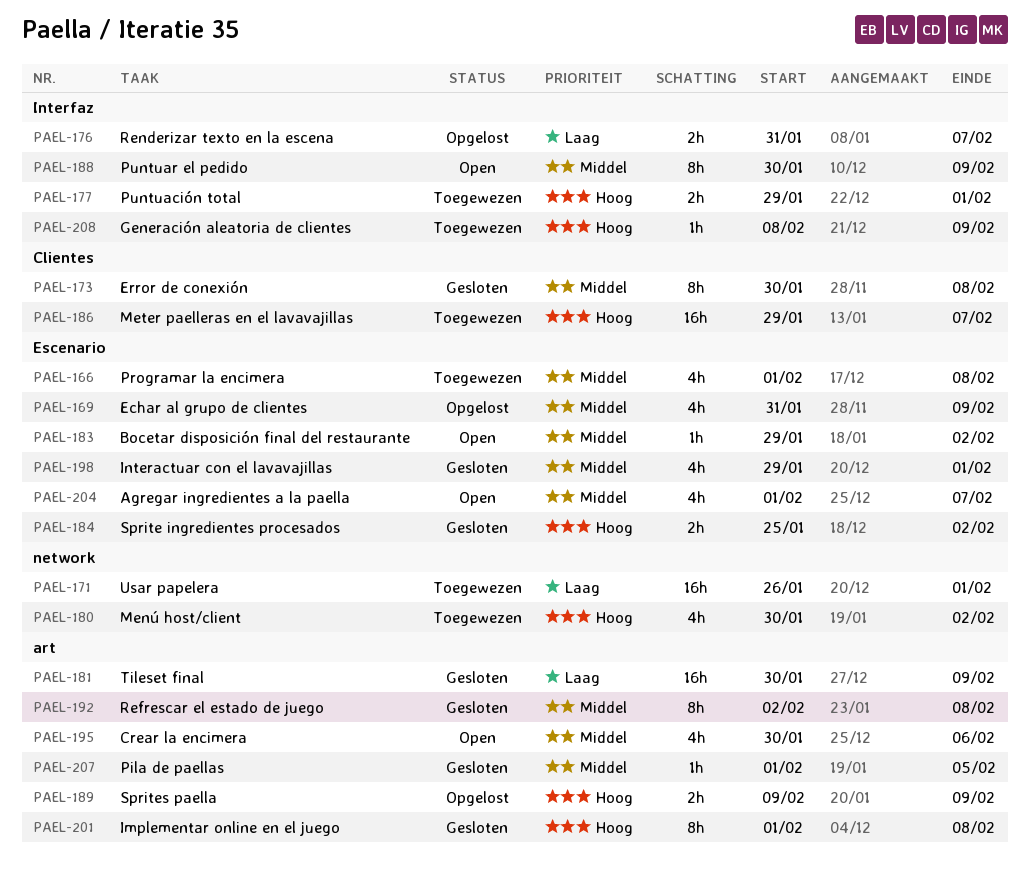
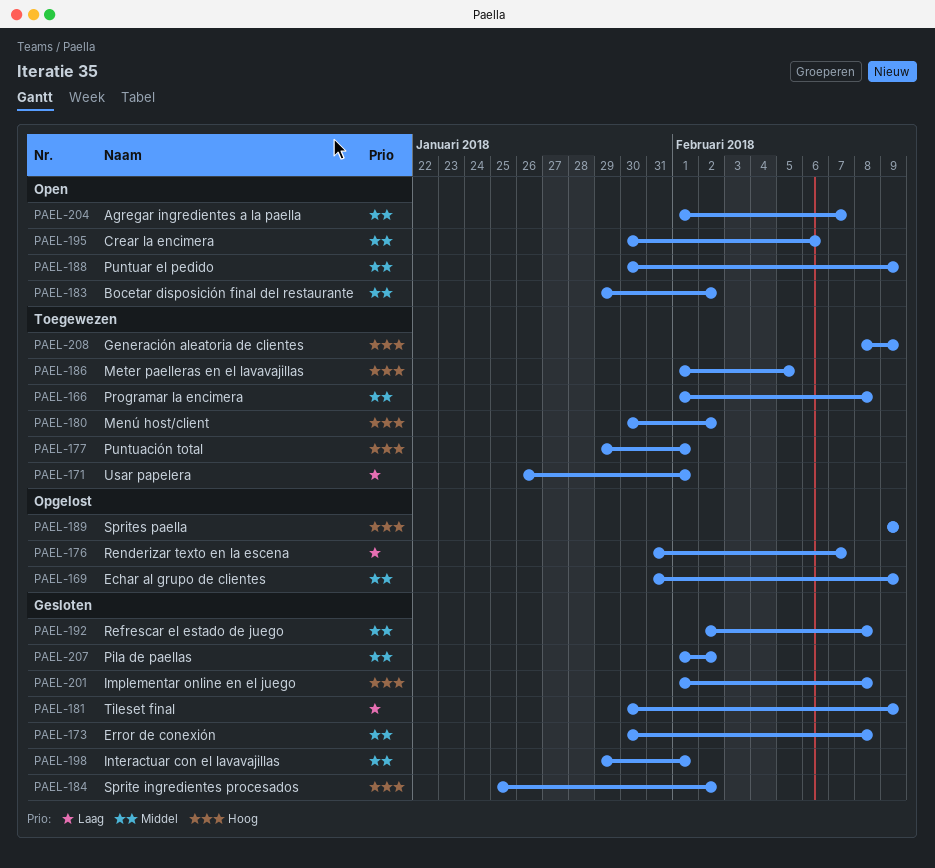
PAEL-186, start: Jan 29 -> Feb 1
PAEL-186, due: Feb 7 -> Feb 5
PAEL-207, due: Feb 5 -> Feb 2

